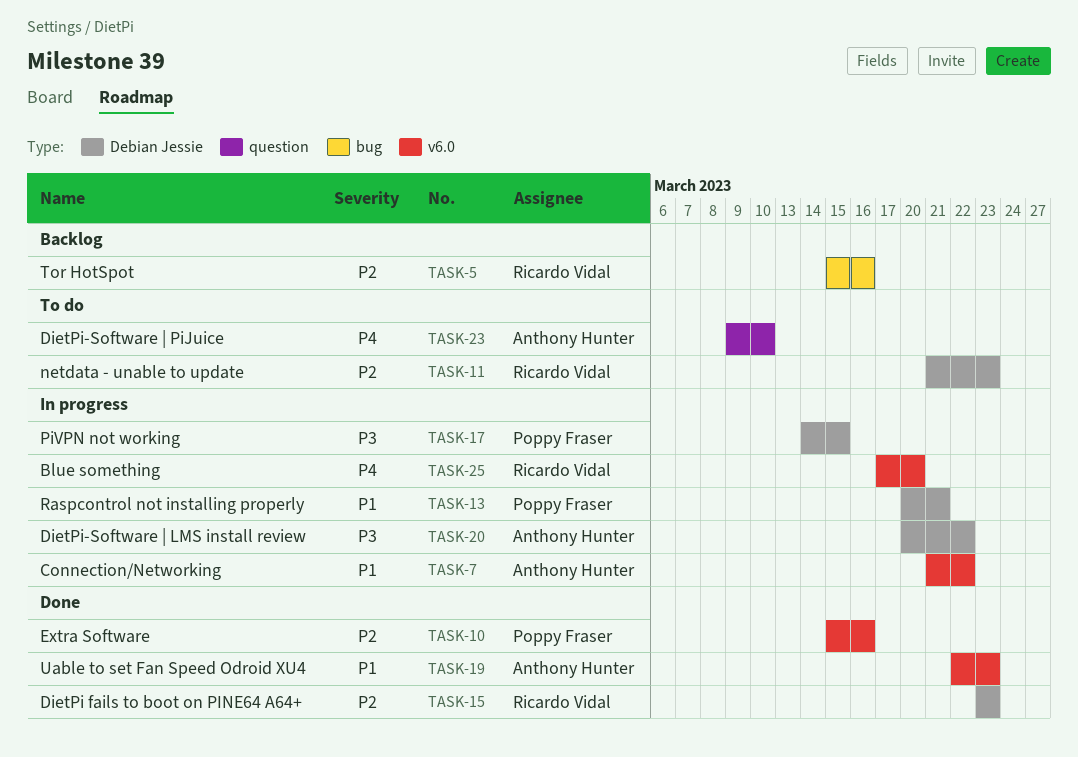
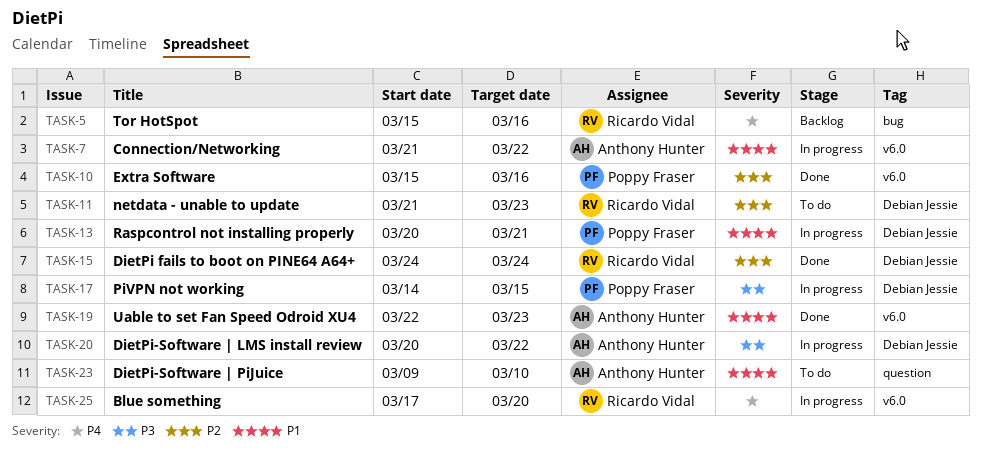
TASK-5, priority: P2 -> P4
TASK-15, start: Mar 23 -> Mar 24
TASK-15, due: Mar 23 -> Mar 24
TASK-23, priority: P4 -> P1

